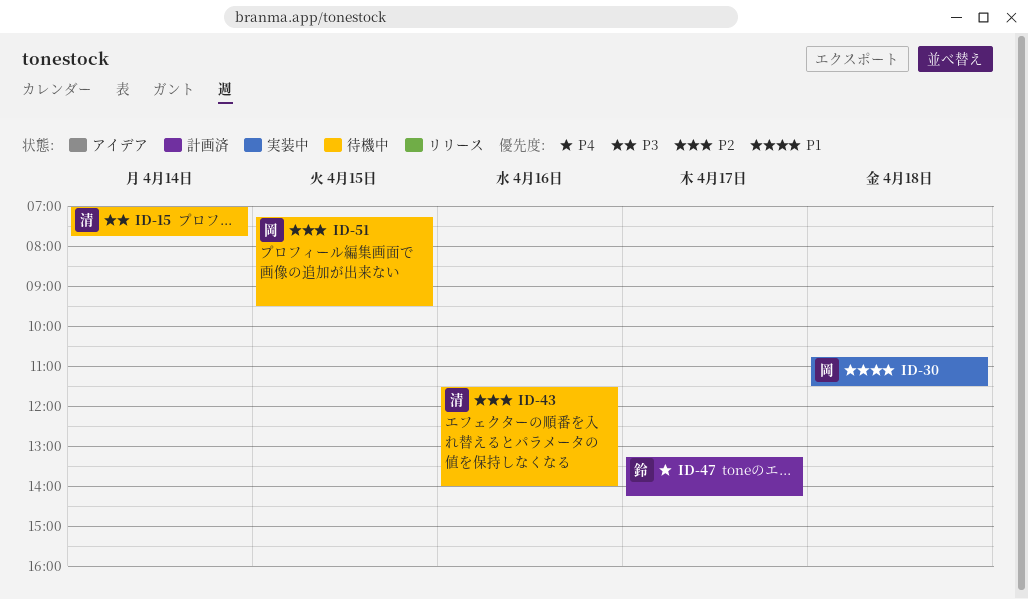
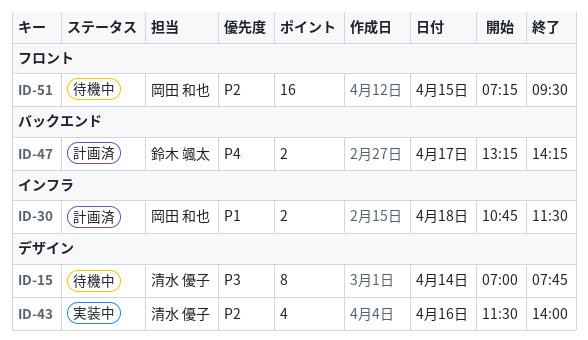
ID-30, status: 実装中 -> 計画済
ID-43, status: 待機中 -> 実装中

